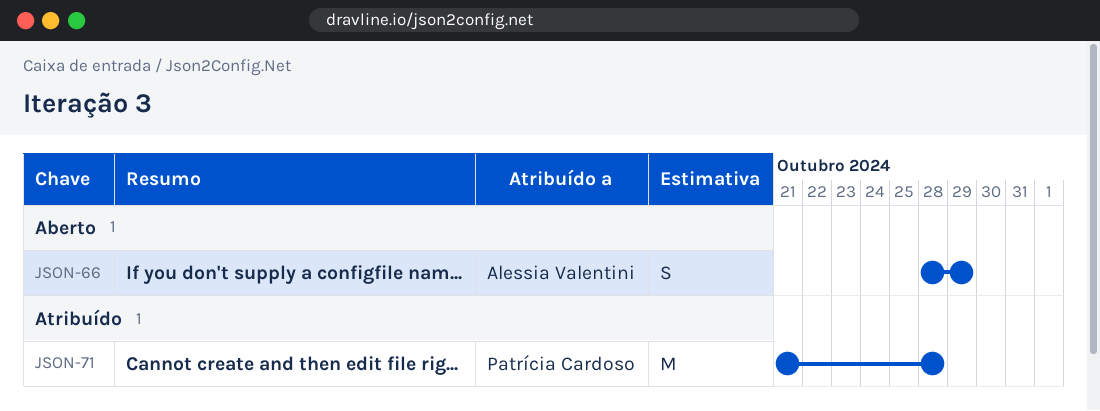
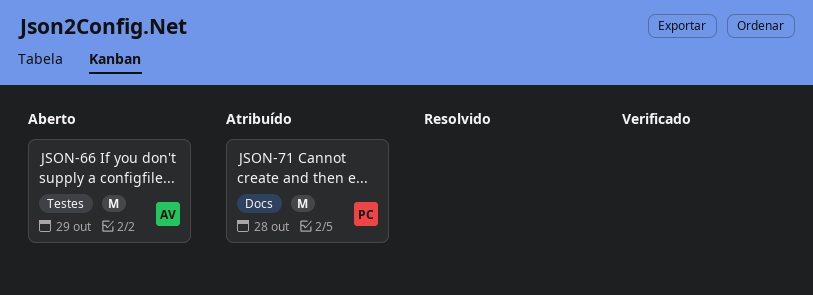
JSON-66, estimate: S -> M

